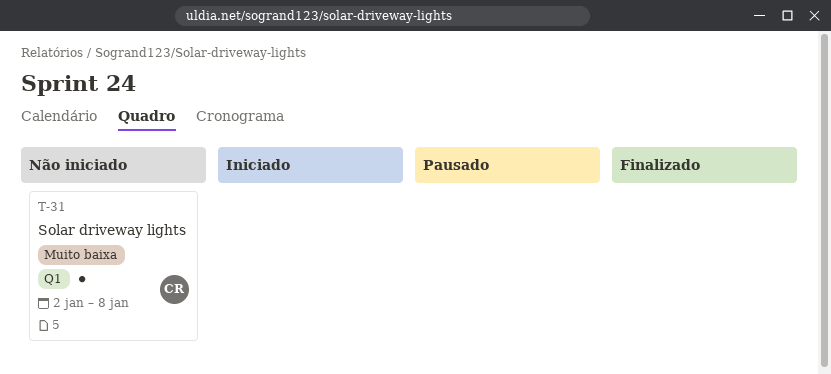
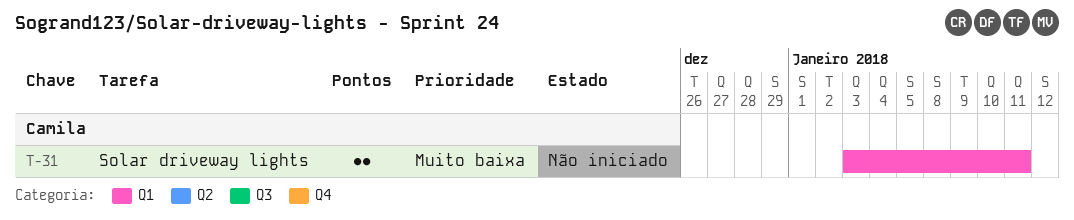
T-31, estimate: 1 -> 2
T-31, start: Jan 2 -> Jan 3
T-31, due: Jan 8 -> Jan 11

